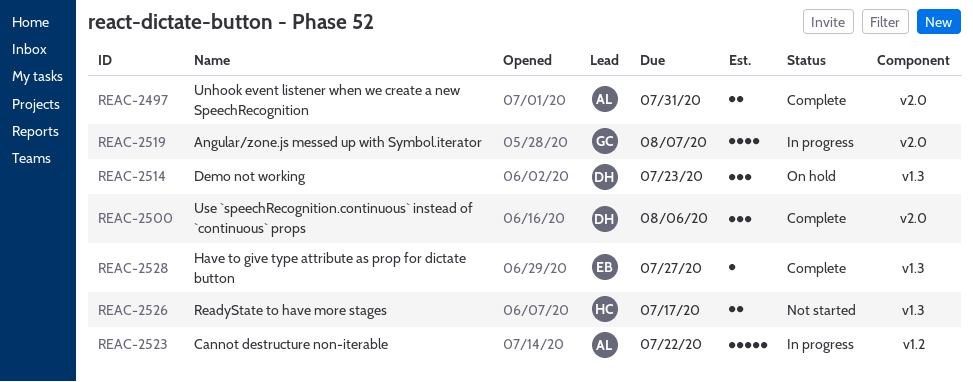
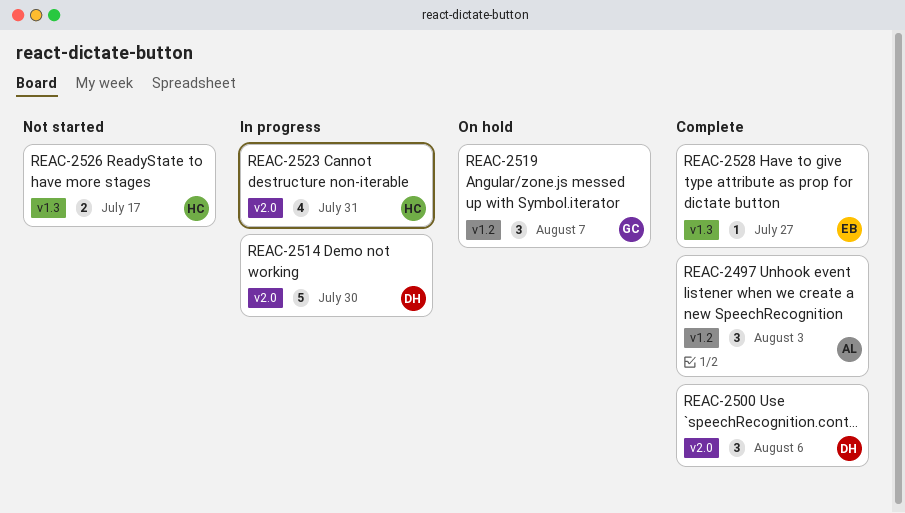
REAC-2497, label: v2.0 -> v1.2
REAC-2497, estimate: 2 -> 3
REAC-2497, due: Jul 31 -> Aug 3
REAC-2514, status: On hold -> In progress
REAC-2514, label: v1.3 -> v2.0
REAC-2514, estimate: 3 -> 5
REAC-2514, due: Jul 23 -> Jul 30
REAC-2519, status: In progress -> On hold
REAC-2519, label: v2.0 -> v1.2
REAC-2519, estimate: 4 -> 3
REAC-2523, owner: AL -> HC
REAC-2523, label: v1.2 -> v2.0
REAC-2523, estimate: 5 -> 4
REAC-2523, due: Jul 22 -> Jul 31

